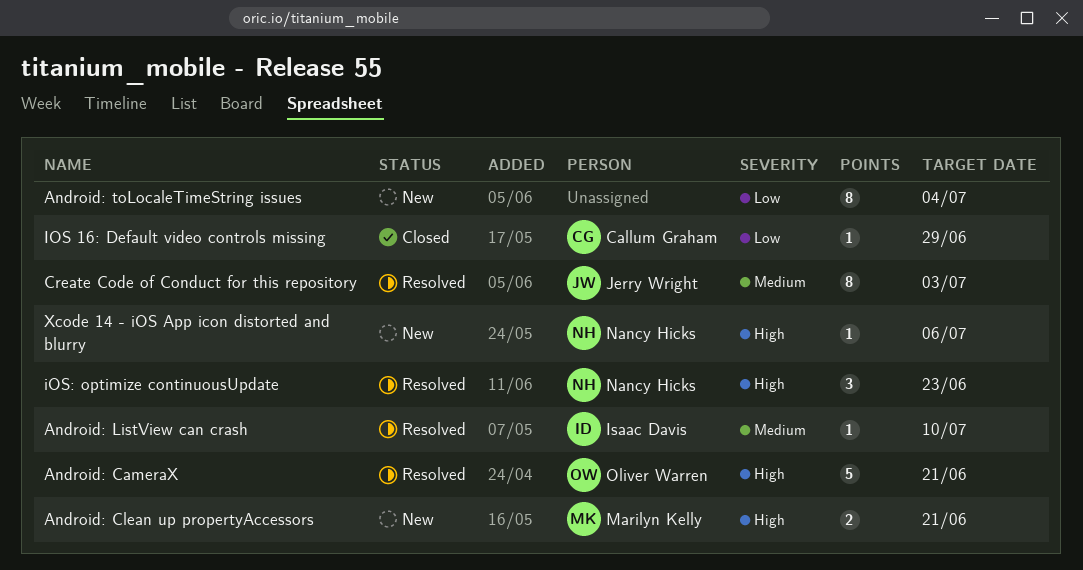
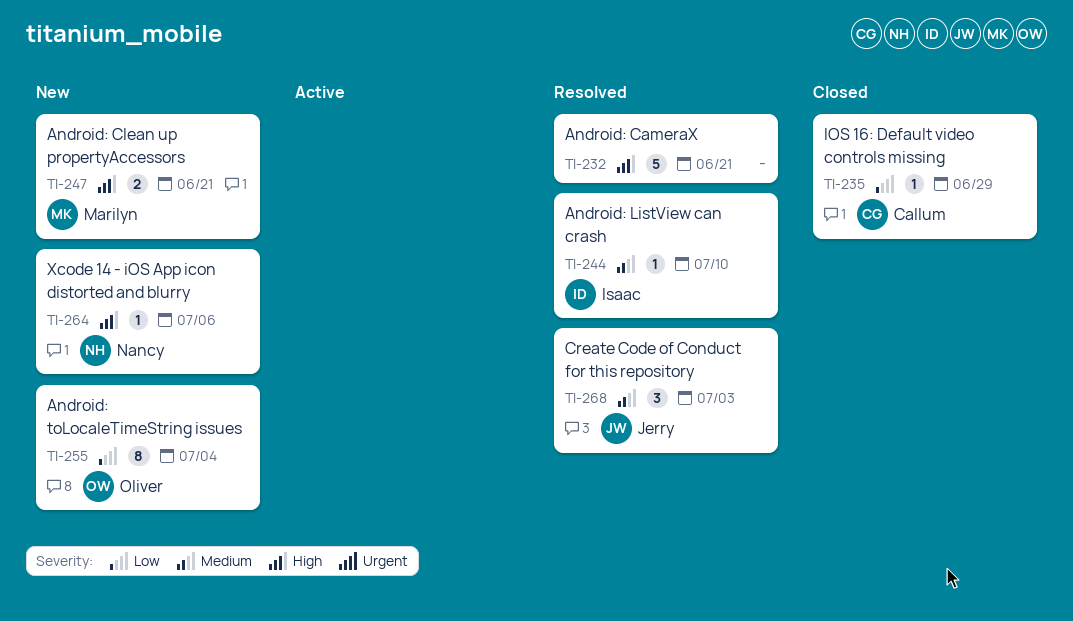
Android: CameraX, owner: Oliver Warren -> none
Android: toLocaleTimeString issues, owner: none -> Oliver Warren
Create Code of Conduct for this repository, estimate: 8 -> 3
iOS: optimize continuousUpdate: present -> none

